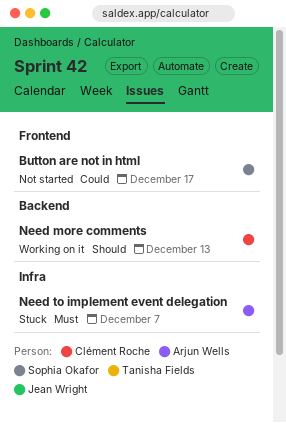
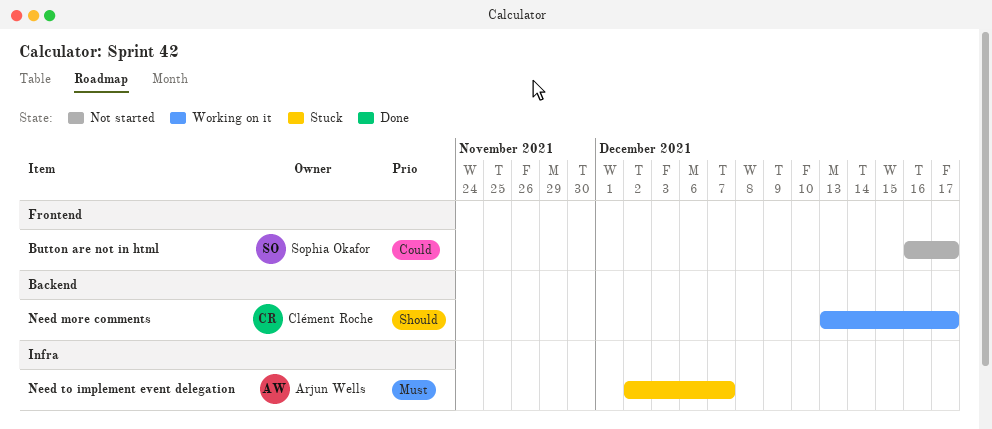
Need more comments, due: Dec 13 -> Dec 17

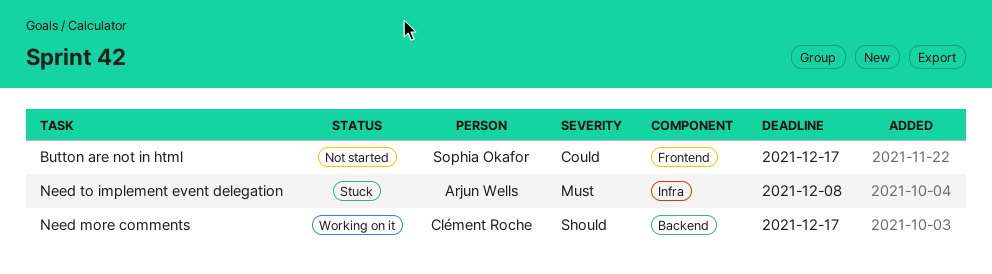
Need to implement event delegation, due: Dec 7 -> Dec 8

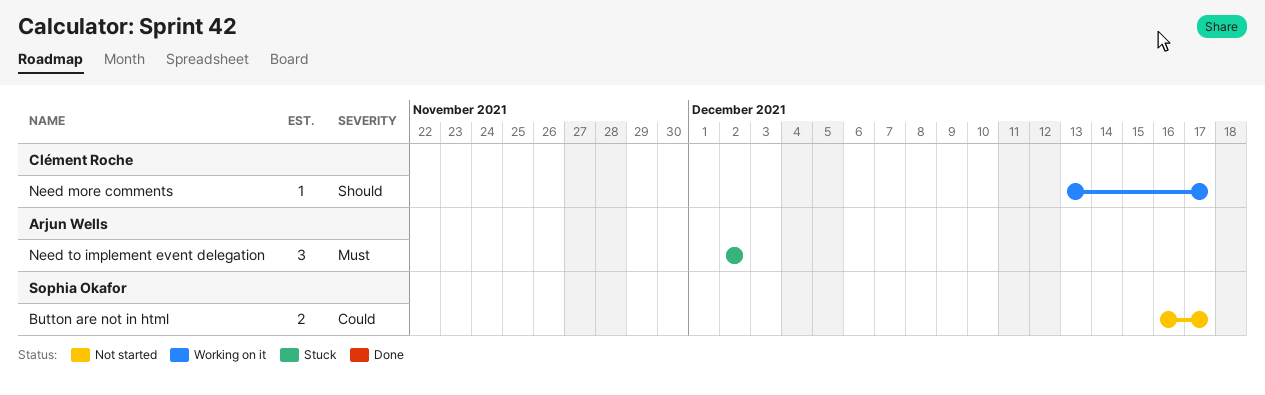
Need to implement event delegation, due: Dec 8 -> Dec 2

